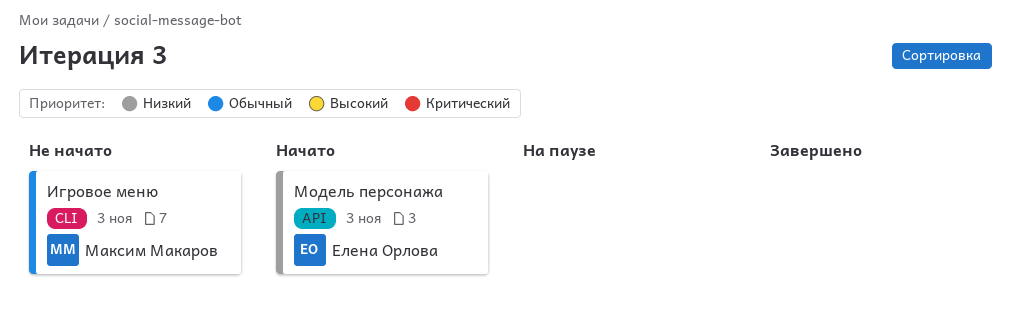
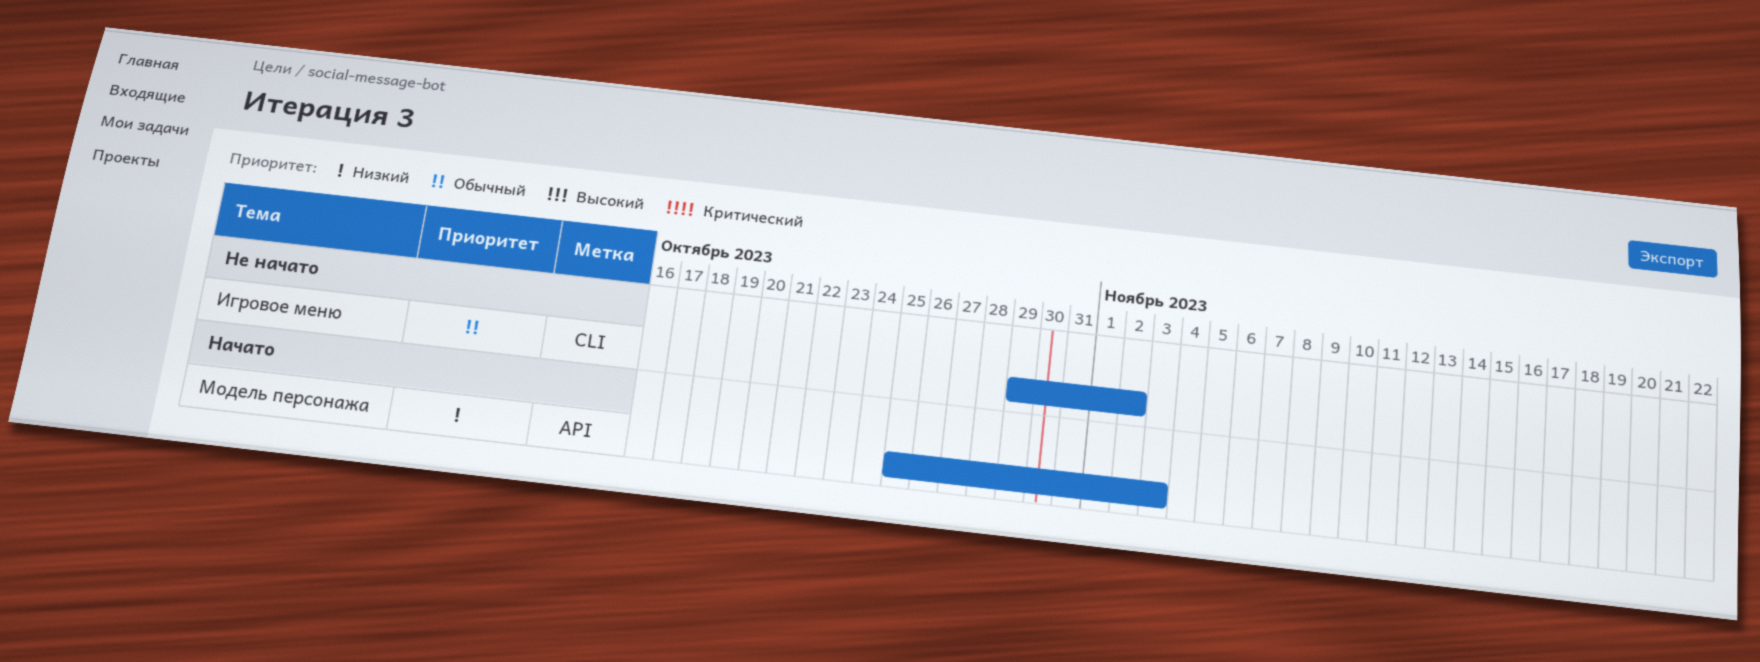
Игровое меню, due: Nov 3 -> Nov 2

